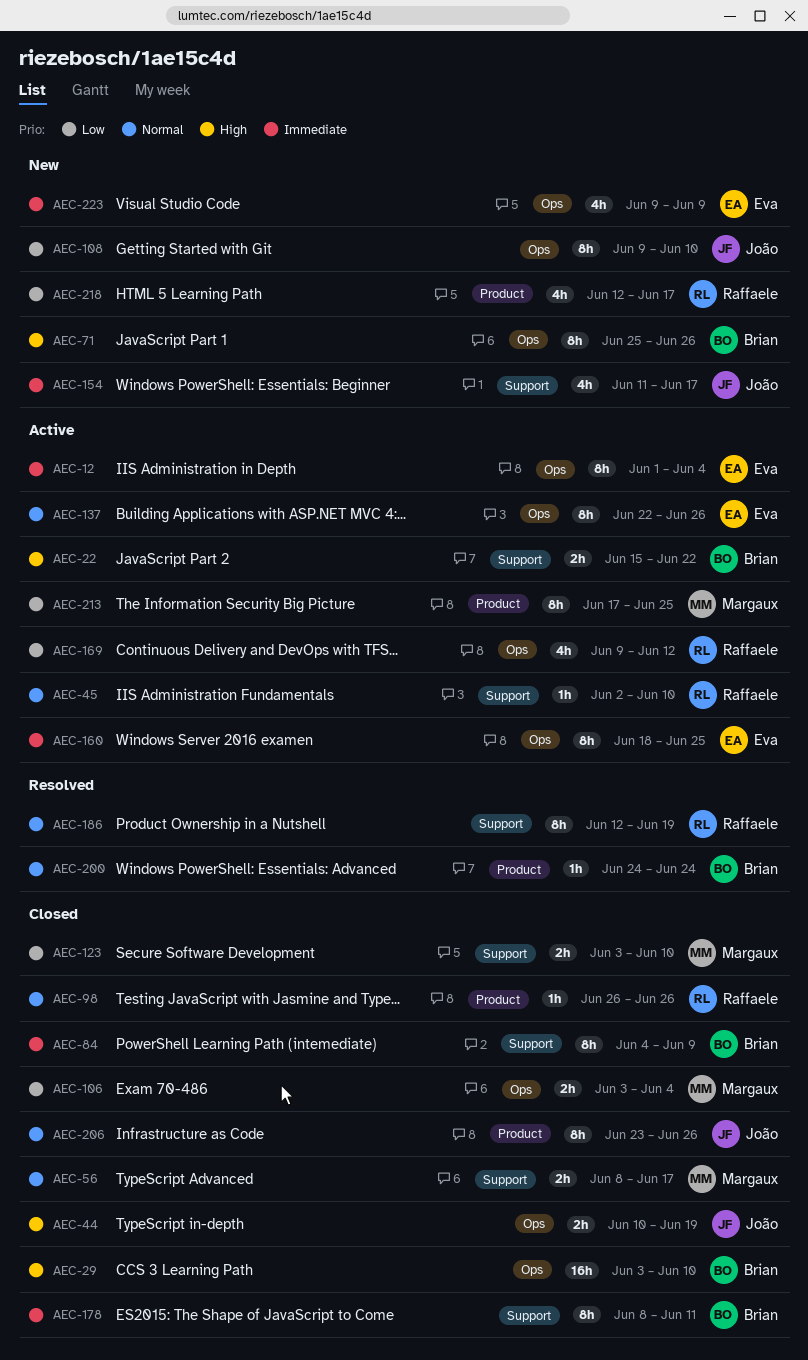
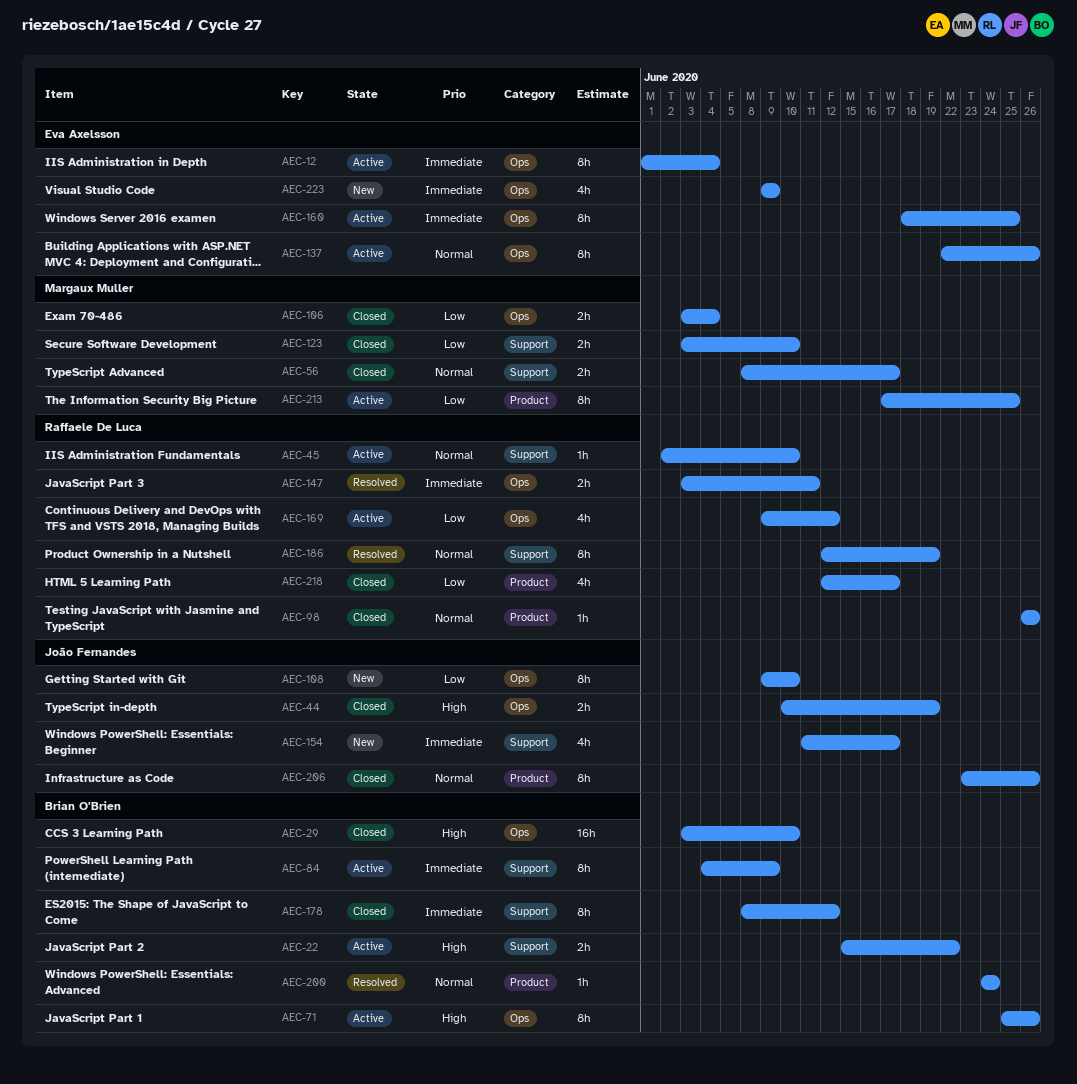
AEC-71, status: New -> Active
AEC-84, status: Closed -> Active
AEC-147: none -> present
AEC-178, due: Jun 11 -> Jun 12
AEC-218, status: New -> Closed

